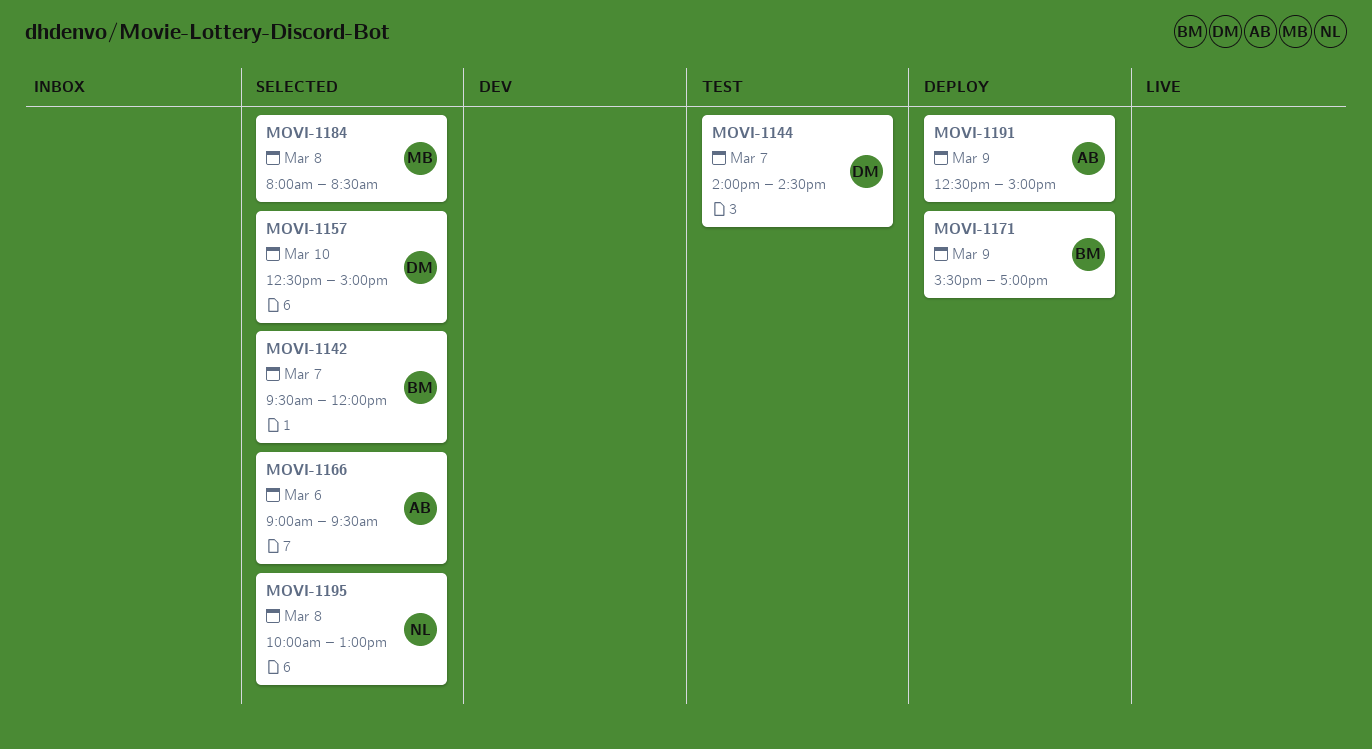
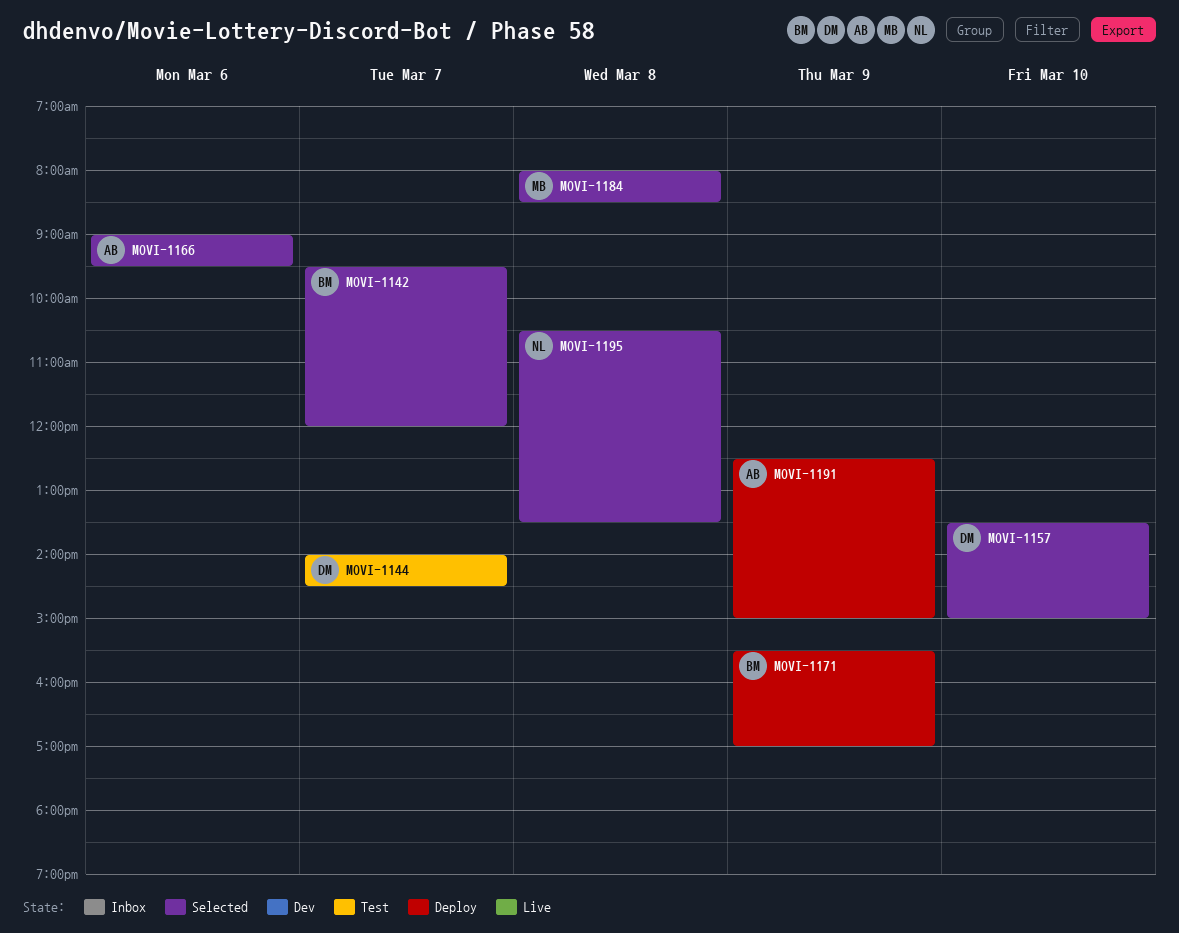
MOVI-1157, begins: 12:30 -> 13:30
MOVI-1195, begins: 10:00 -> 10:30
MOVI-1195, ends: 13:00 -> 13:30

